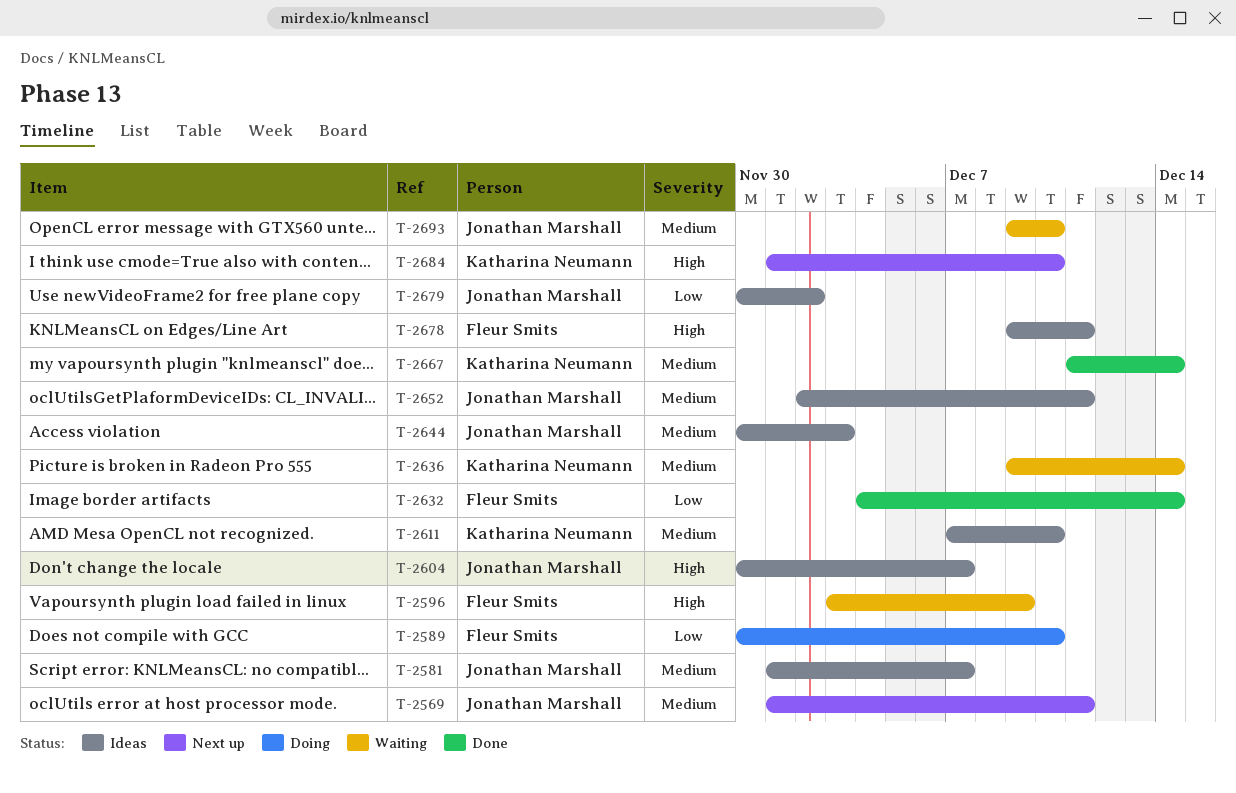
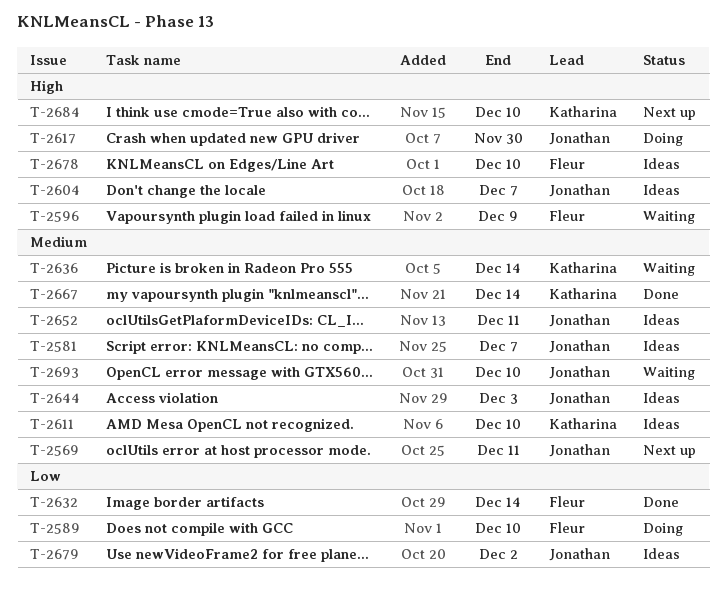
T-2617: none -> present
T-2678, due: Dec 11 -> Dec 10

